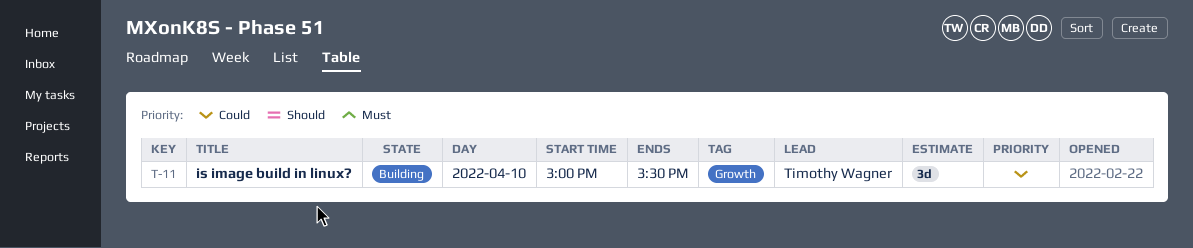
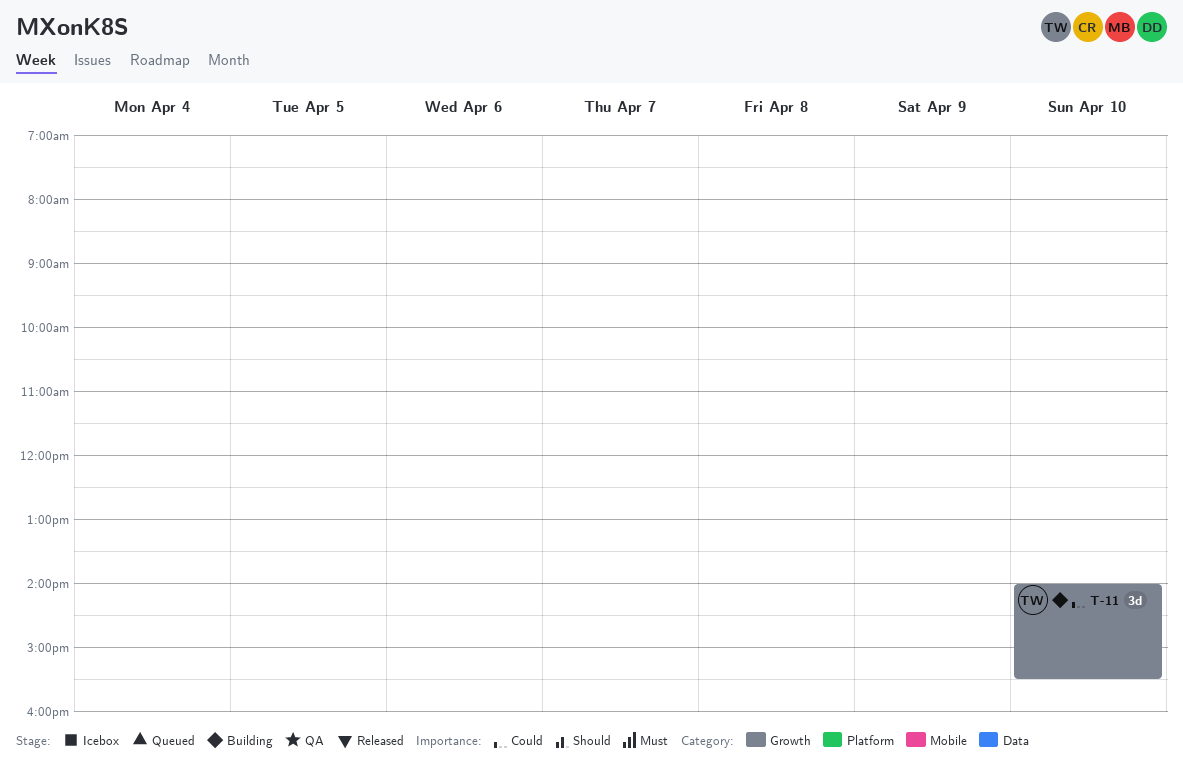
T-11, begins: 15:00 -> 14:00

